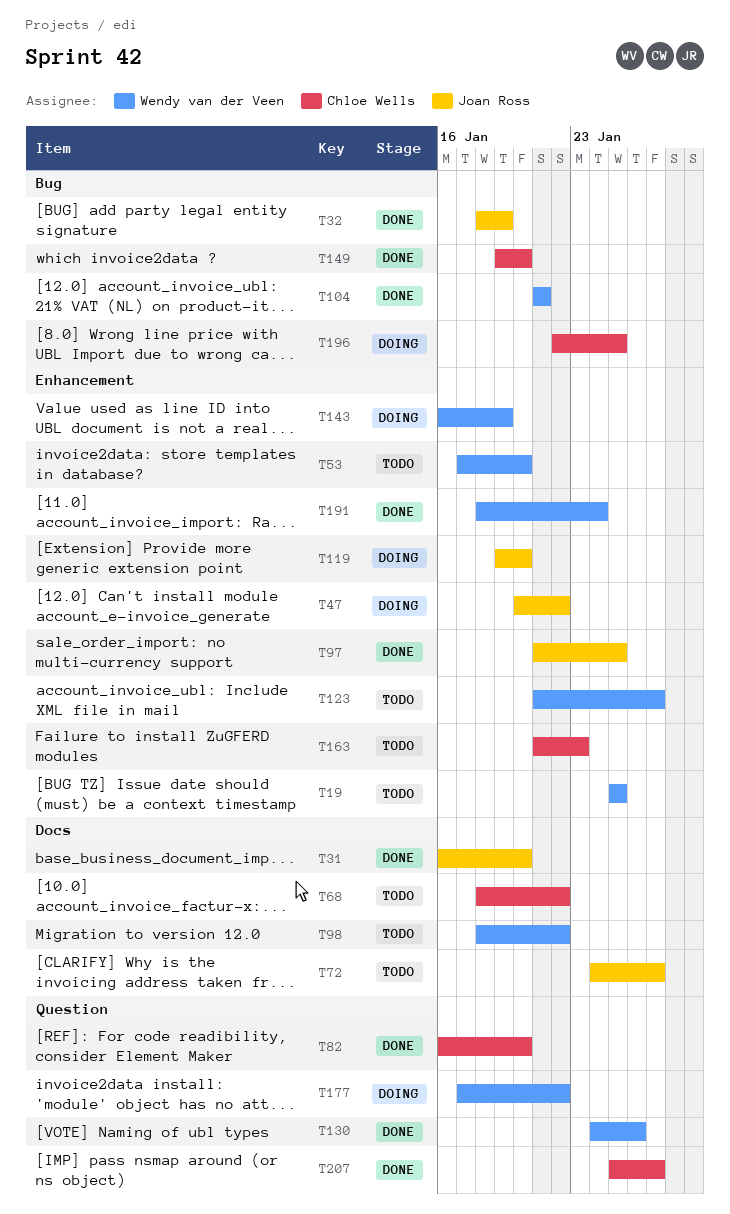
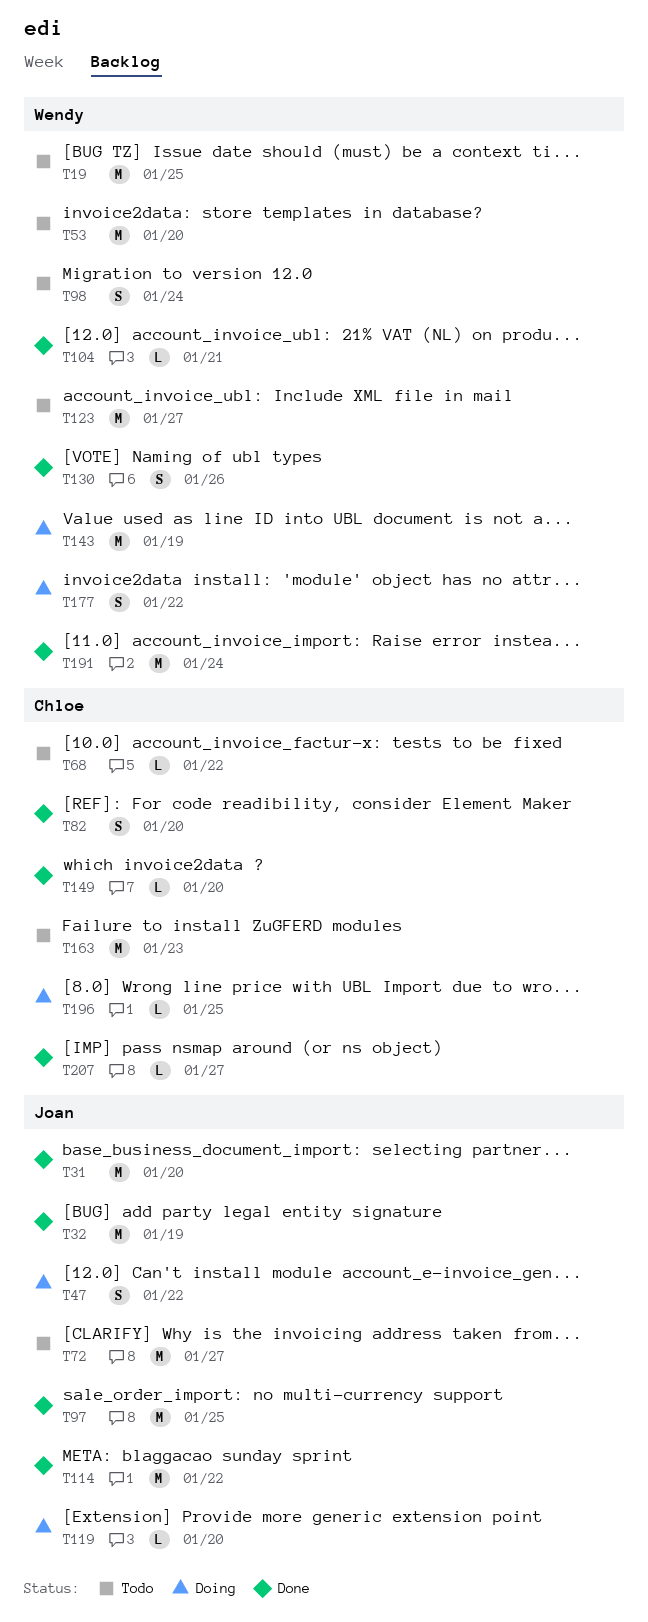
T98, due: Jan 22 -> Jan 24
T114: none -> present

